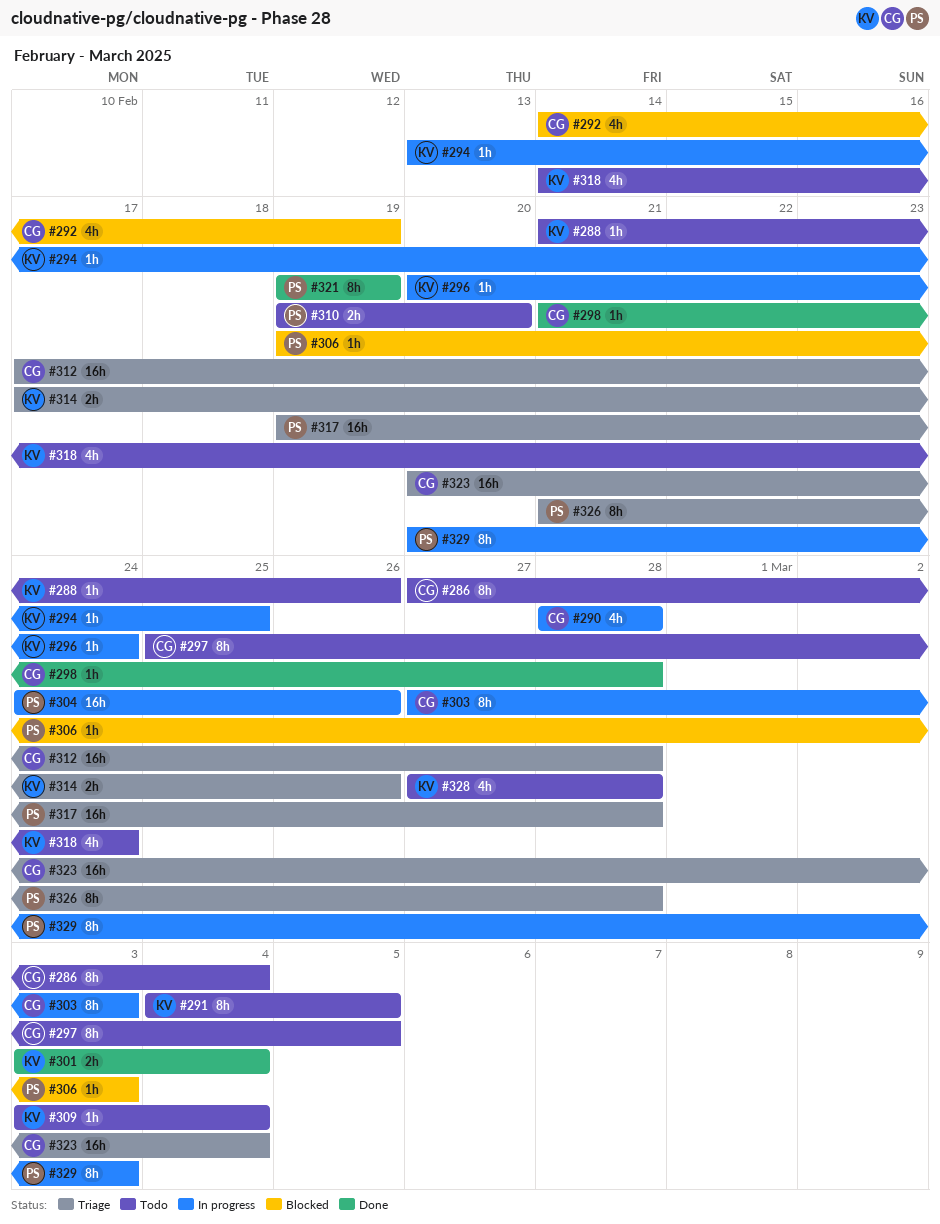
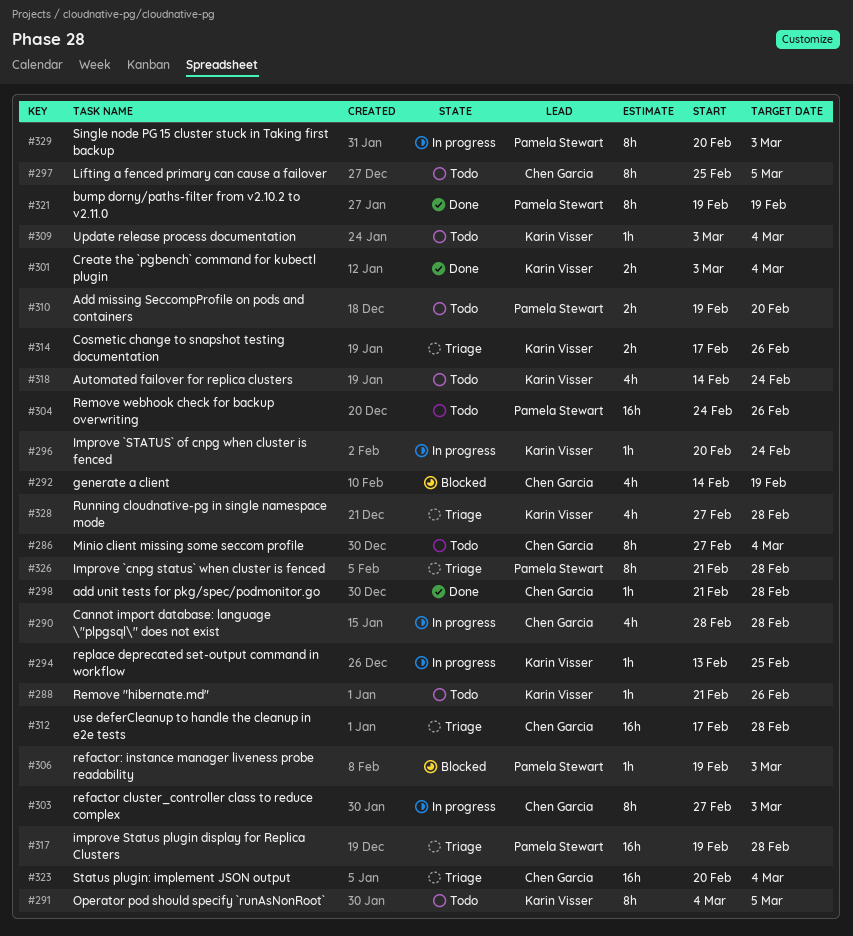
#304, status: In progress -> Todo
#328, status: Todo -> Triage

